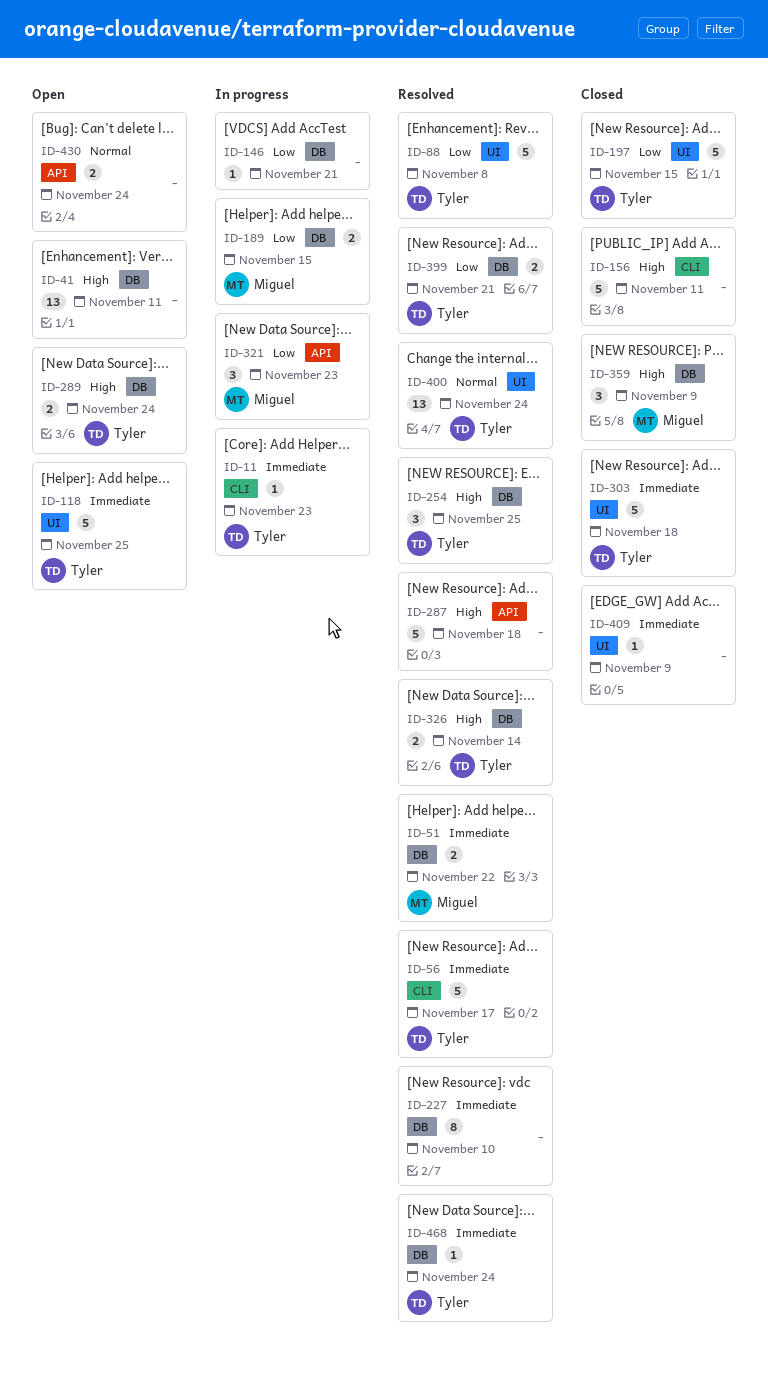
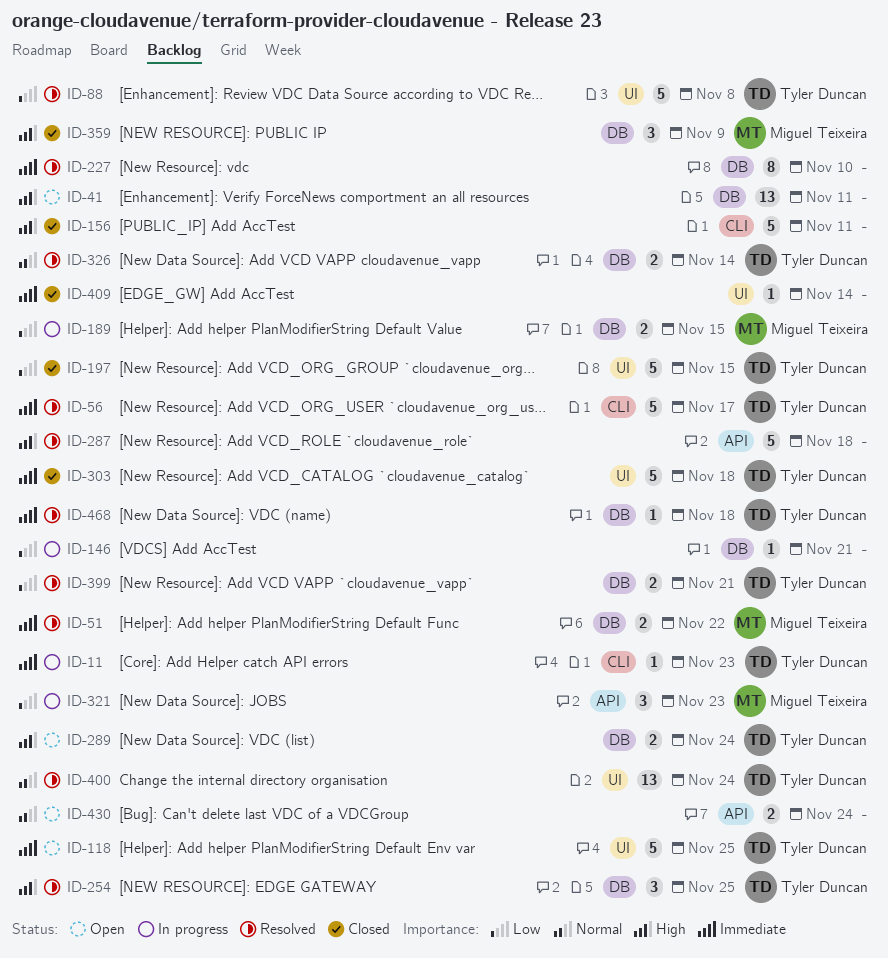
ID-326, priority: High -> Normal
ID-409, due: Nov 9 -> Nov 14
ID-468, due: Nov 24 -> Nov 18

